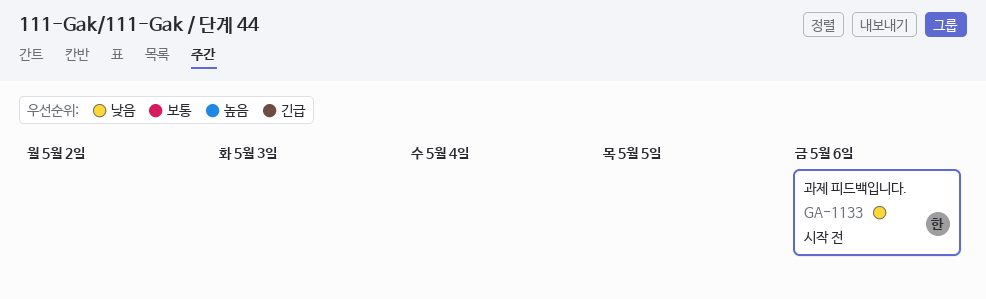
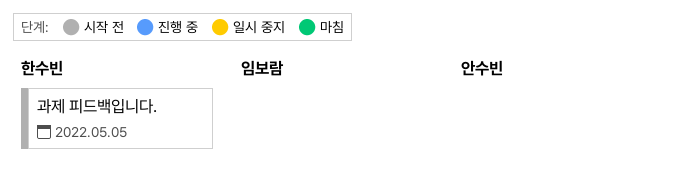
과제 피드백입니다., due: May 6 -> May 5

